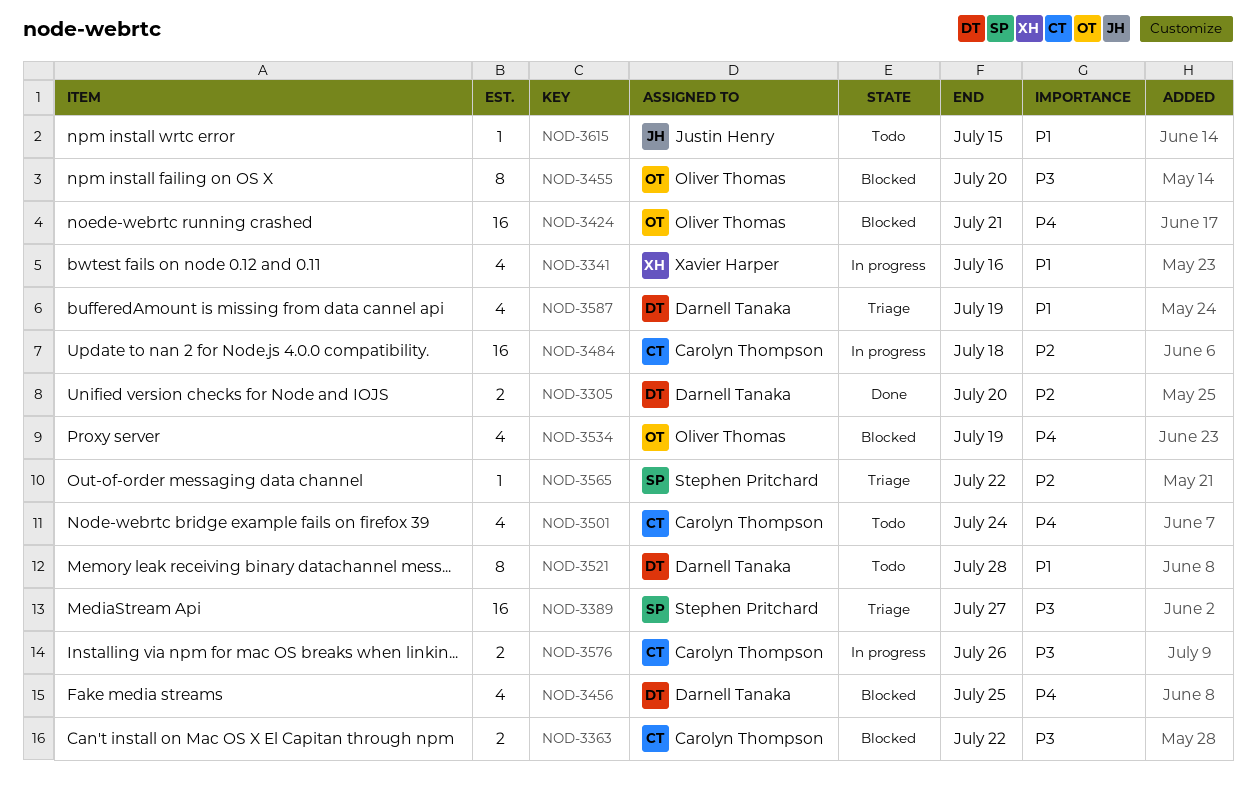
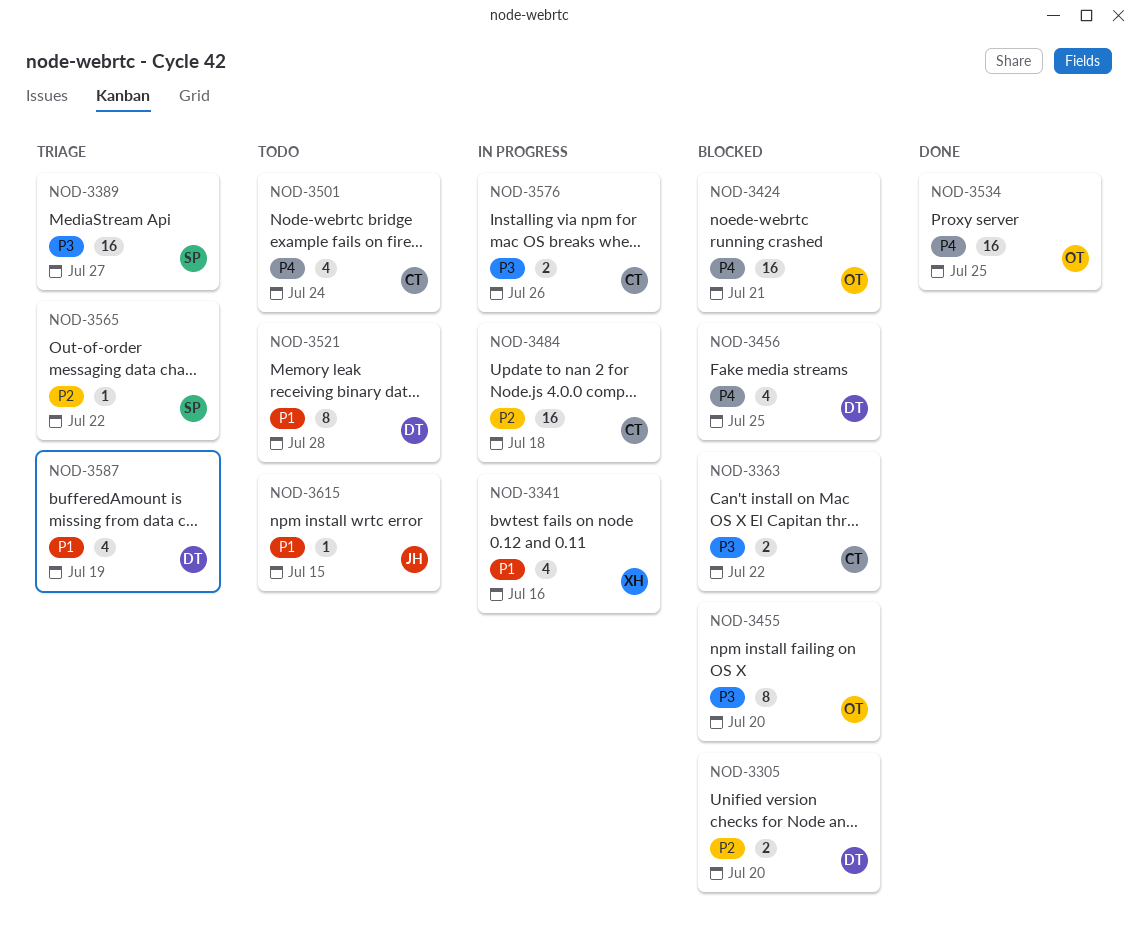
NOD-3305, status: Done -> Blocked
NOD-3534, status: Blocked -> Done
NOD-3534, estimate: 4 -> 16
NOD-3534, due: Jul 19 -> Jul 25

